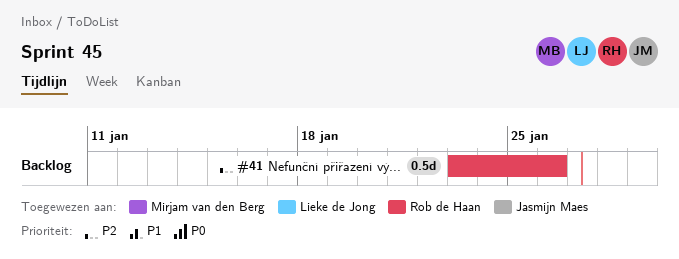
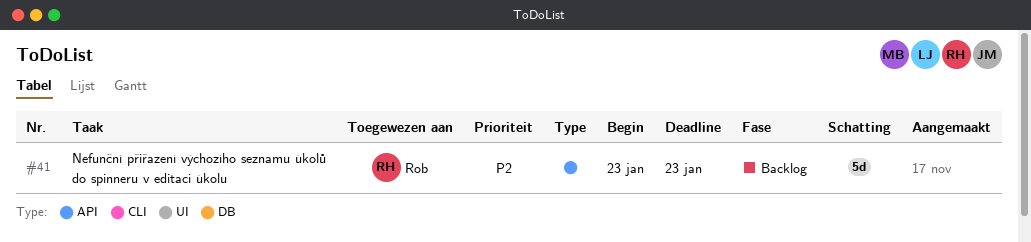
#41, estimate: 0.5d -> 5d
#41, due: Jan 26 -> Jan 23

